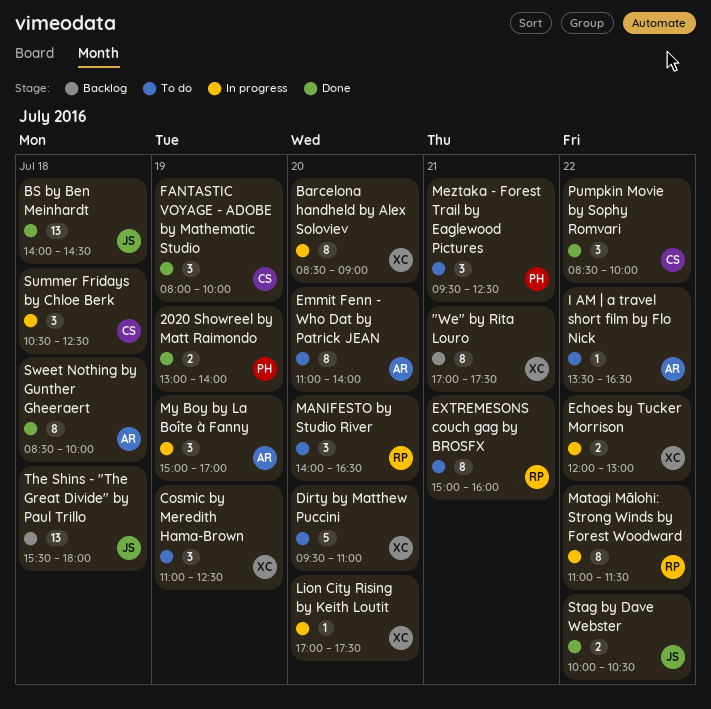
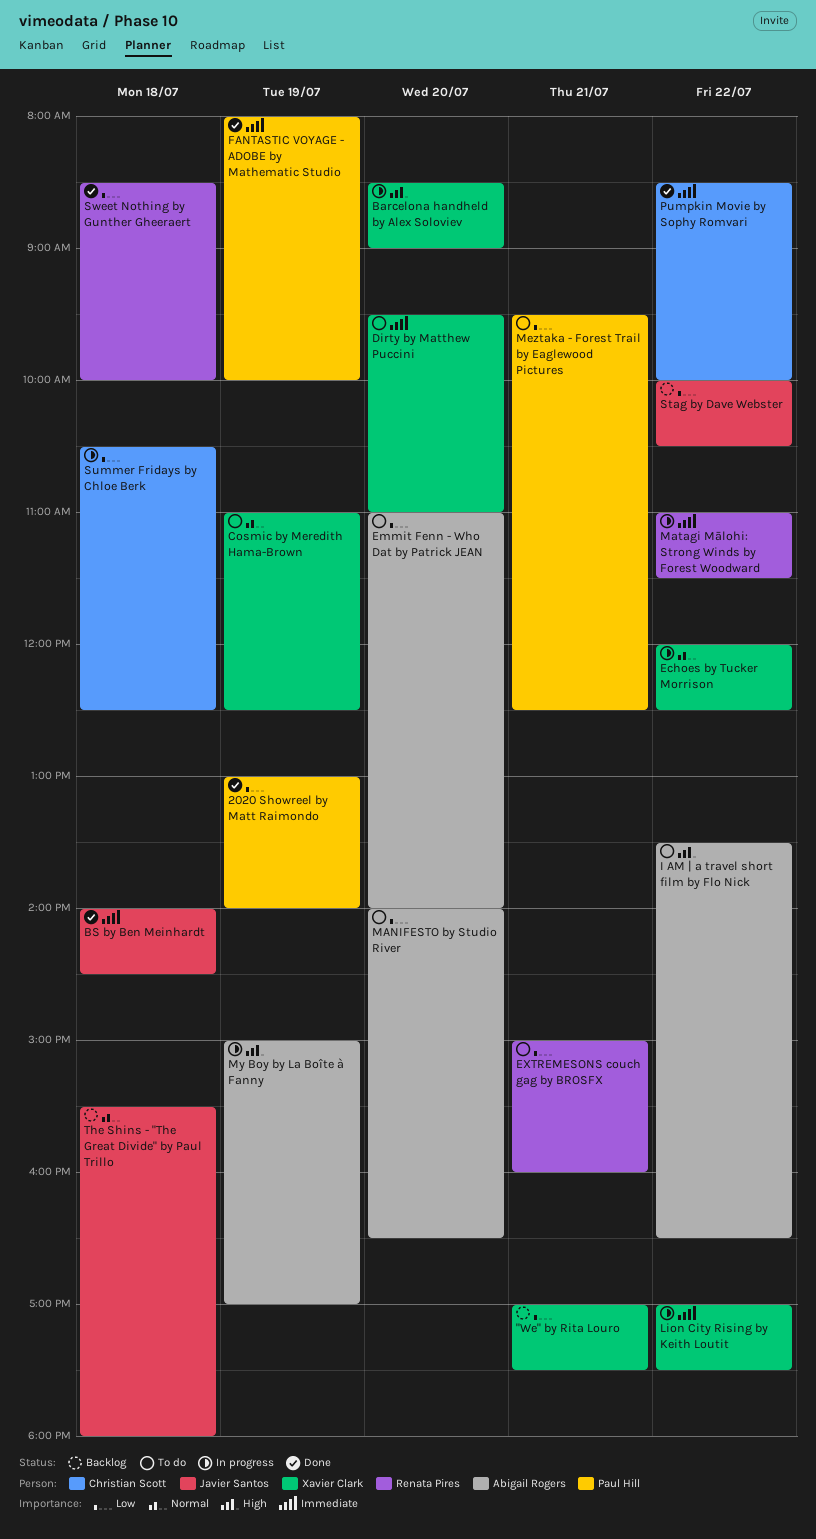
Echoes by Tucker Morrison, ends: 13:00 -> 12:30
FANTASTIC VOYAGE - ADOBE by Mathematic Studio, owner: Christian Scott -> Paul Hill
Lion City Rising by Keith Loutit, day: Jul 20 -> Jul 22
MANIFESTO by Studio River, owner: Renata Pires -> Abigail Rogers
Stag by Dave Webster, status: Done -> Backlog
Sweet Nothing by Gunther Gheeraert, owner: Abigail Rogers -> Renata Pires

